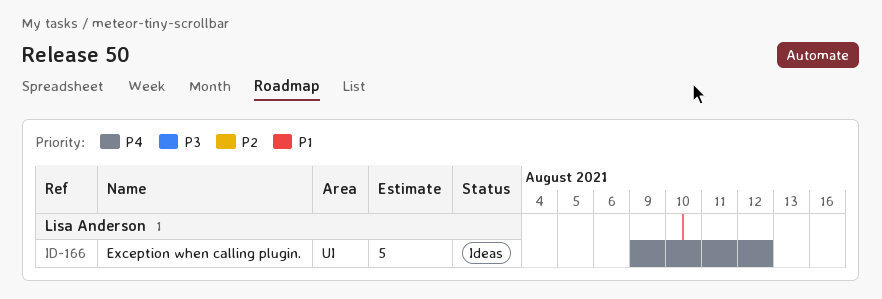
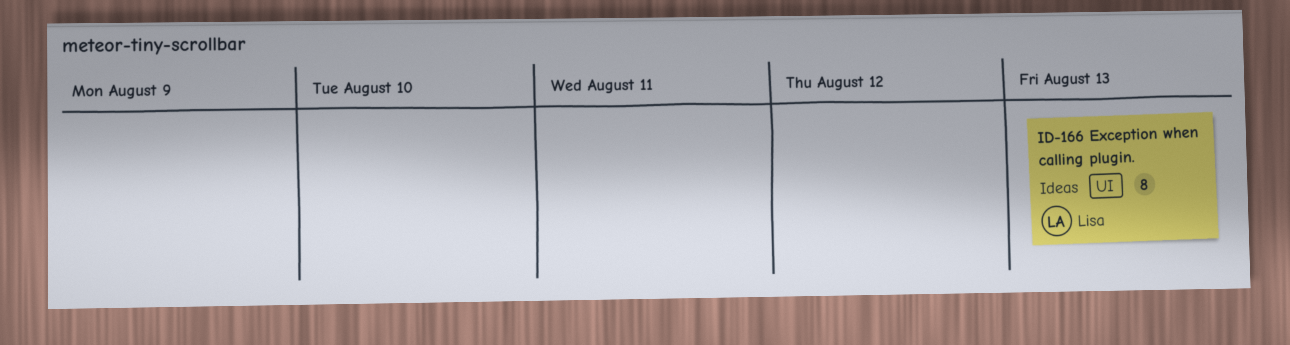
ID-166, estimate: 5 -> 8
ID-166, due: Aug 12 -> Aug 13

